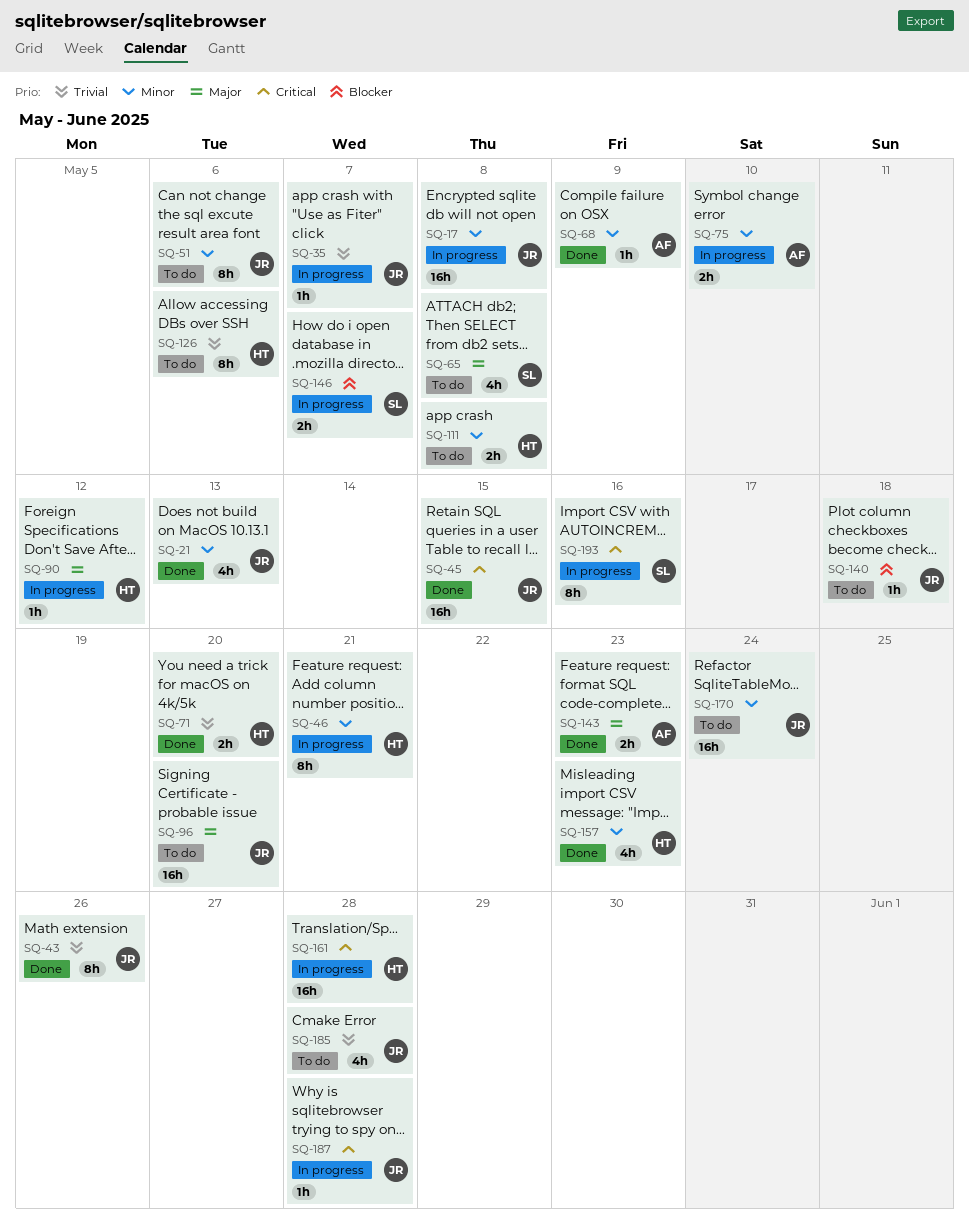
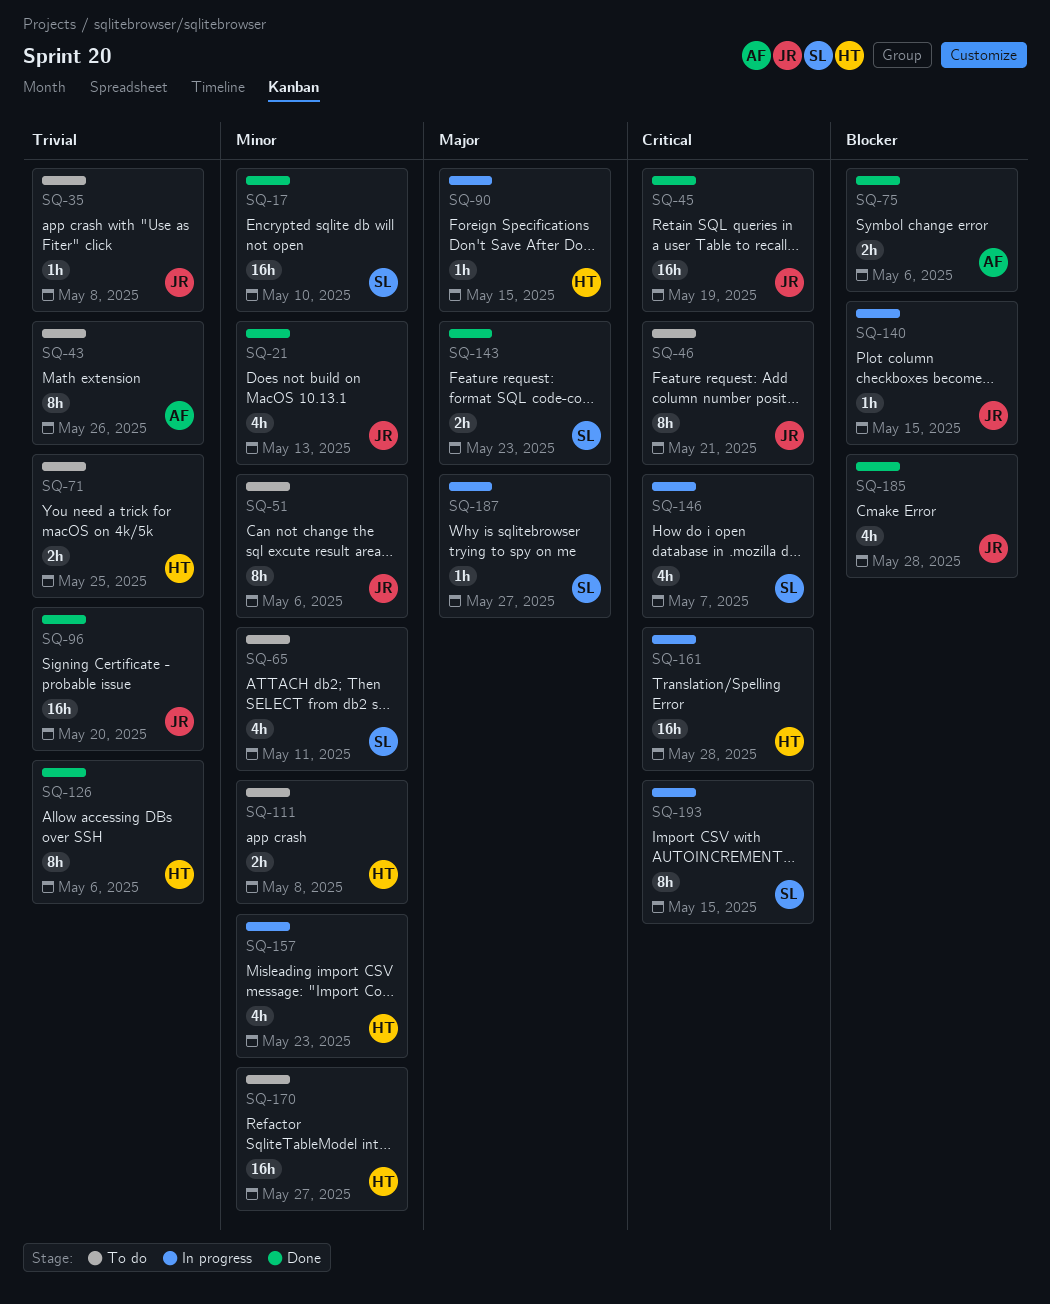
SQ-17, status: In progress -> Done
SQ-17, owner: JR -> SL
SQ-17, due: May 8 -> May 10
SQ-35, status: In progress -> To do
SQ-35, due: May 7 -> May 8
SQ-43, status: Done -> To do
SQ-43, owner: JR -> AF
SQ-45, due: May 15 -> May 19
SQ-46, status: In progress -> To do
SQ-46, owner: HT -> JR
SQ-46, priority: Minor -> Critical
SQ-65, priority: Major -> Minor
SQ-65, due: May 8 -> May 11
SQ-68: present -> none
SQ-71, status: Done -> To do
SQ-71, due: May 20 -> May 25
SQ-75, status: In progress -> Done
SQ-75, priority: Minor -> Blocker
SQ-75, due: May 10 -> May 6
SQ-90, due: May 12 -> May 15
SQ-96, status: To do -> Done
SQ-96, priority: Major -> Trivial
SQ-126, status: To do -> Done
SQ-140, status: To do -> In progress
SQ-140, due: May 18 -> May 15
SQ-143, owner: AF -> SL
SQ-146, priority: Blocker -> Critical
SQ-146, estimate: 2h -> 4h
SQ-157, status: Done -> In progress
SQ-170, owner: JR -> HT
SQ-170, due: May 24 -> May 27
SQ-185, status: To do -> Done
SQ-185, priority: Trivial -> Blocker
SQ-187, owner: JR -> SL
SQ-187, priority: Critical -> Major
SQ-187, due: May 28 -> May 27
SQ-193, due: May 16 -> May 15

